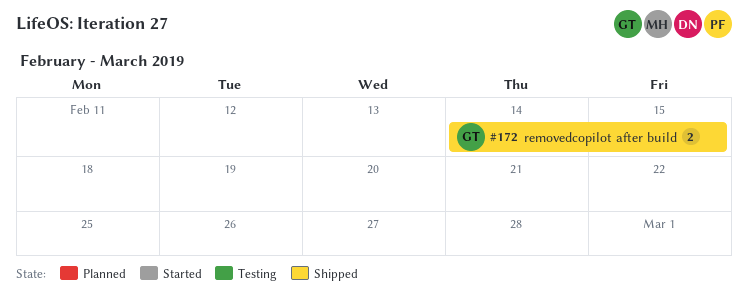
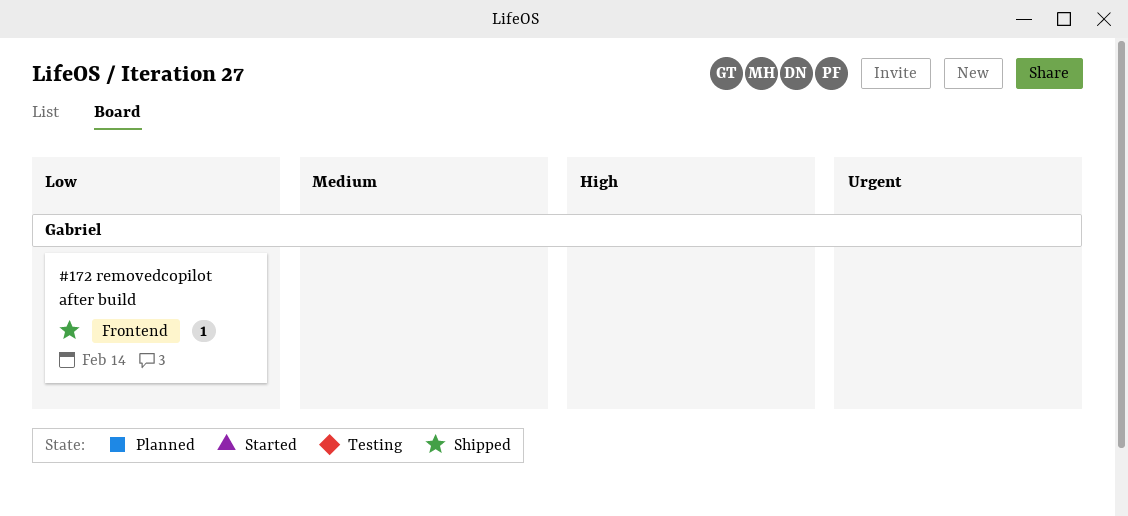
#172, estimate: 2 -> 1
#172, due: Feb 15 -> Feb 14

